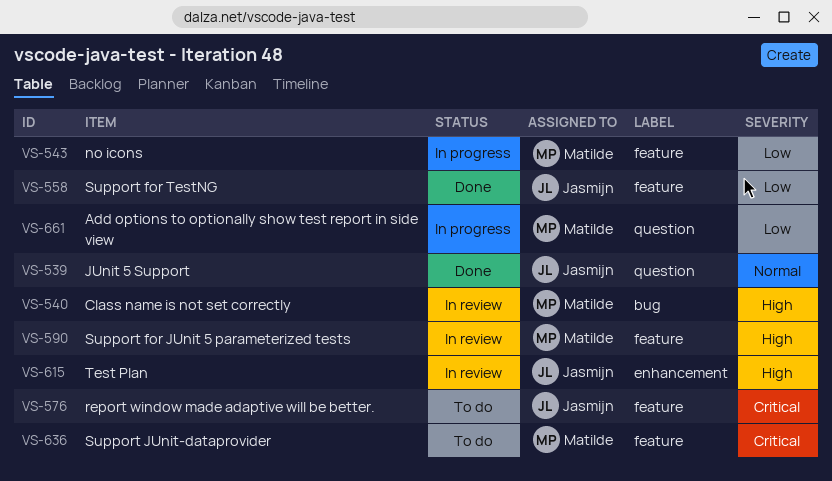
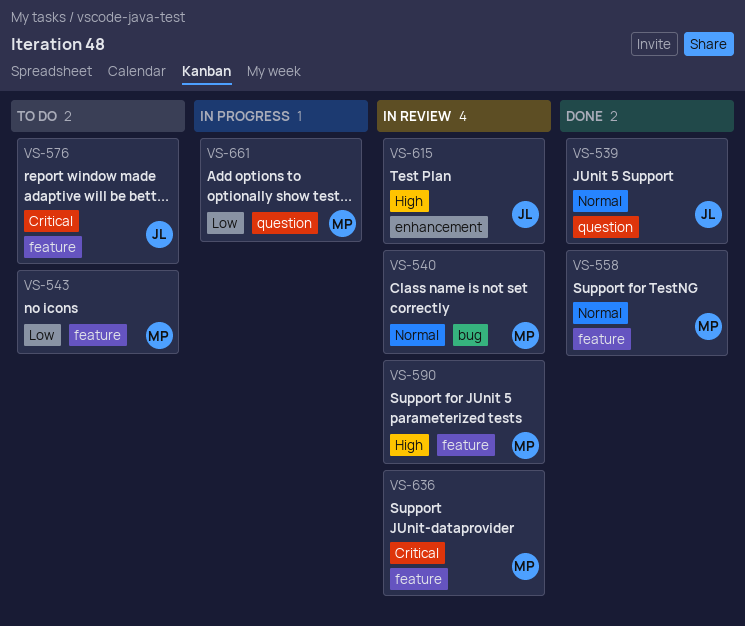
VS-540, priority: High -> Normal
VS-543, status: In progress -> To do
VS-558, owner: Jasmijn -> Matilde
VS-558, priority: Low -> Normal
VS-636, status: To do -> In review

